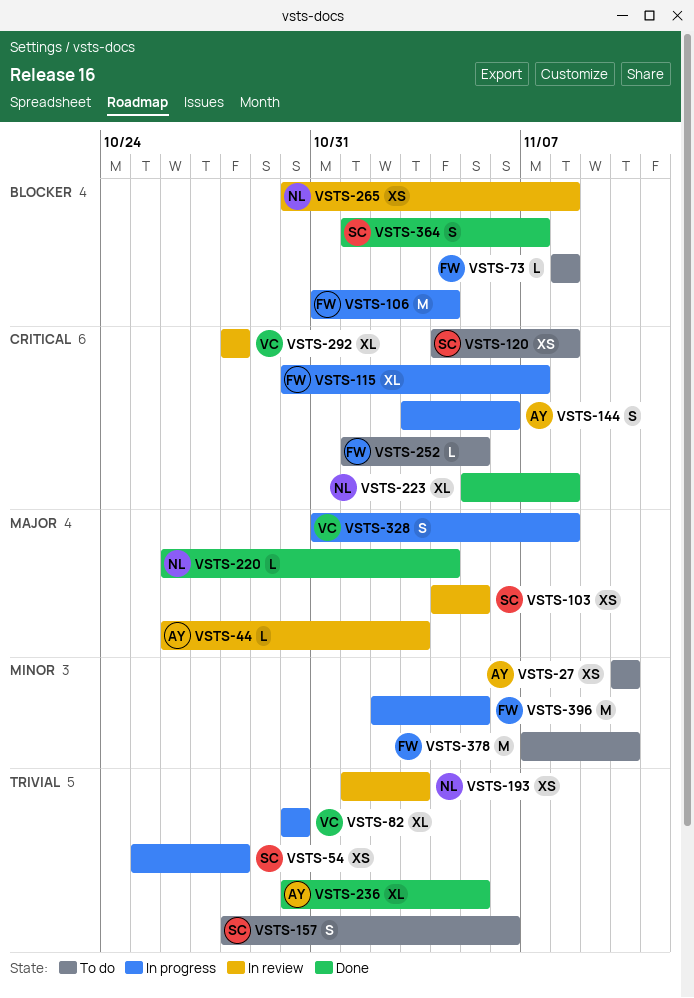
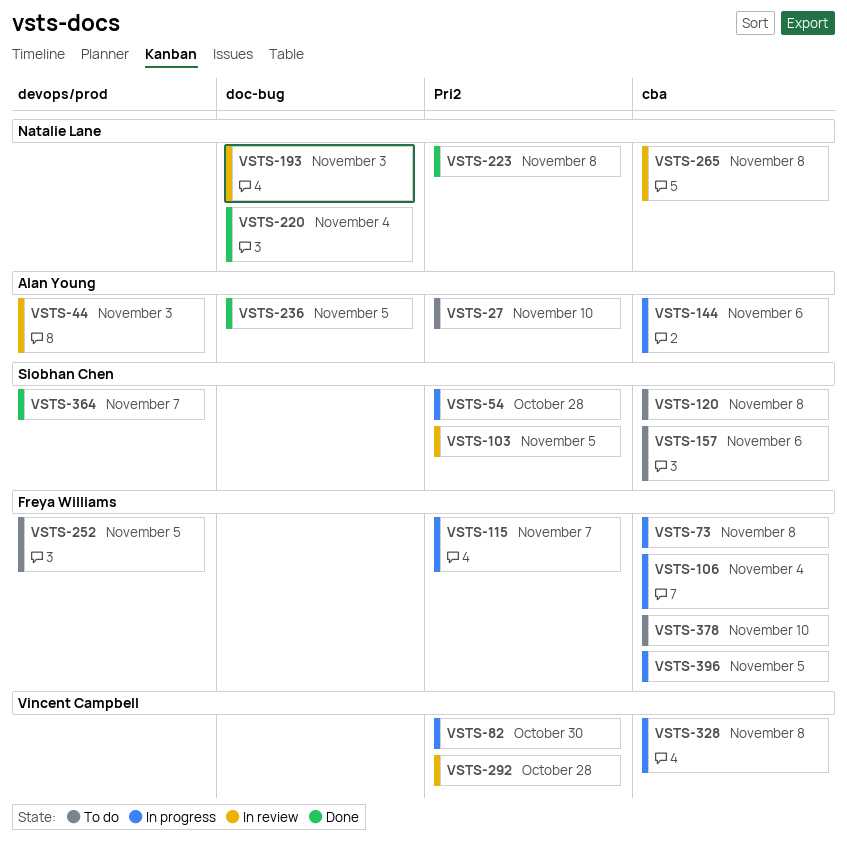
VSTS-73, status: To do -> In progress

